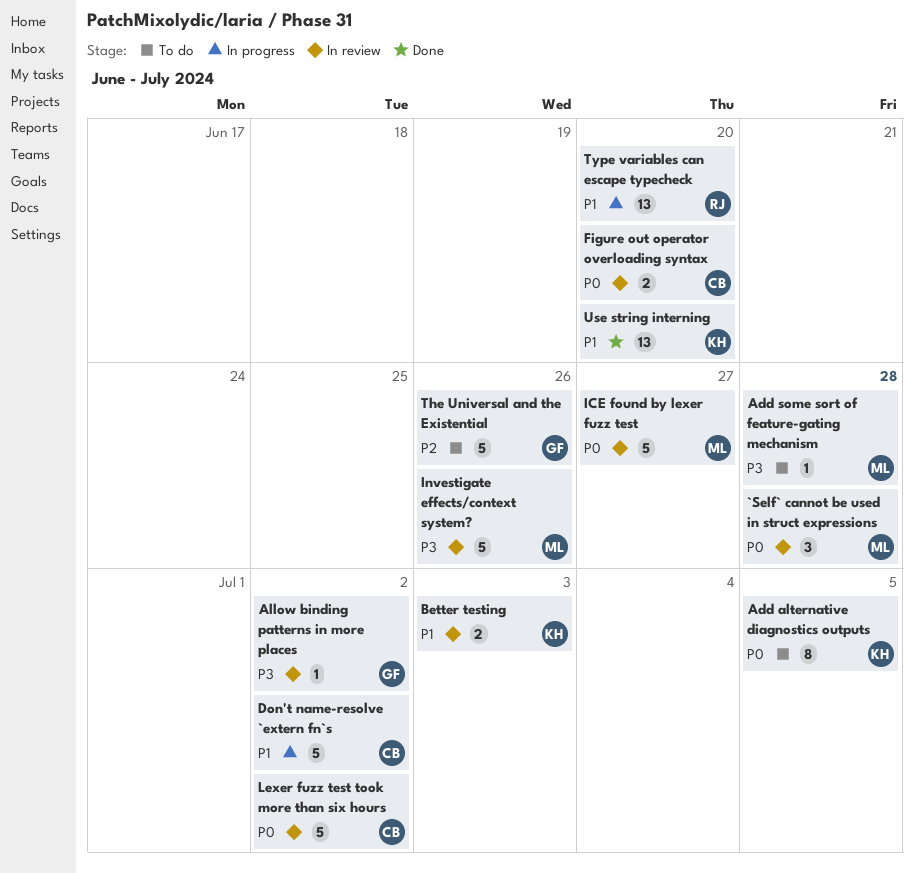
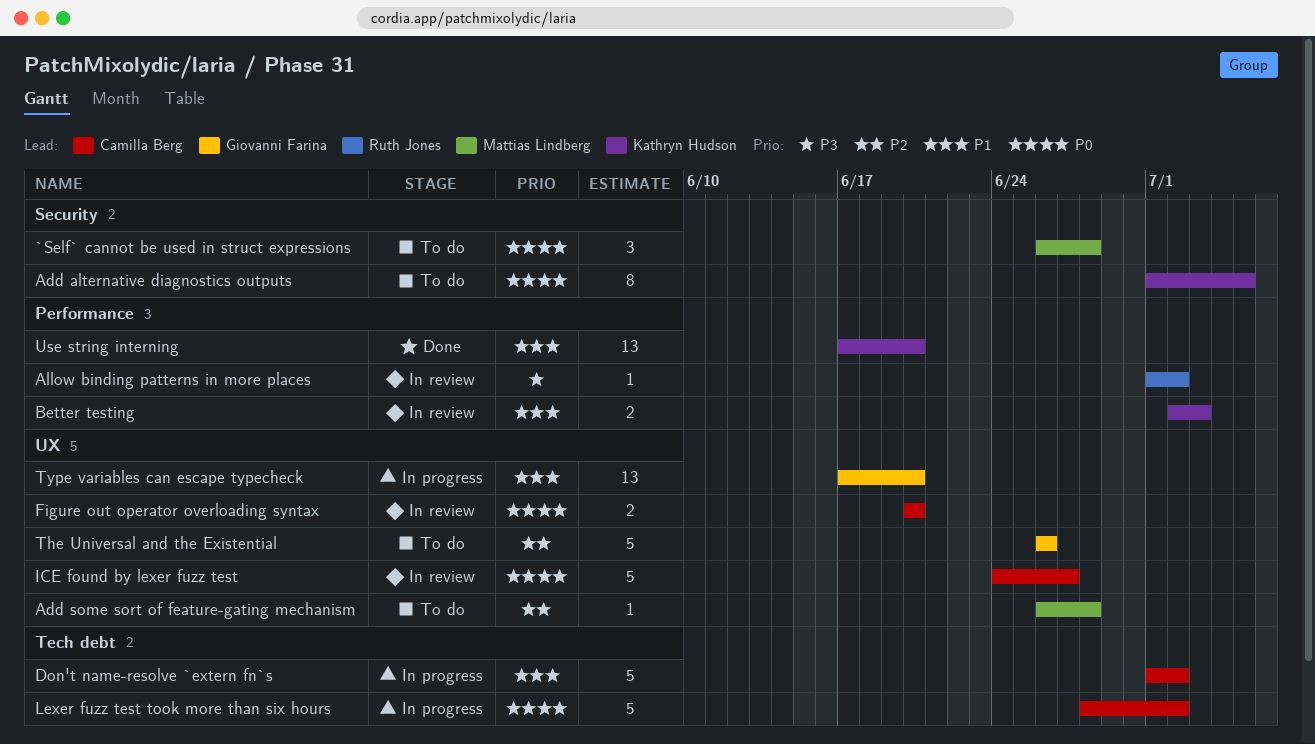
`Self` cannot be used in struct expressions, status: In review -> To do
Add some sort of feature-gating mechanism, priority: P3 -> P2
Allow binding patterns in more places, owner: Giovanni Farina -> Ruth Jones
ICE found by lexer fuzz test, owner: Mattias Lindberg -> Camilla Berg
Investigate effects/context system?: present -> none
Lexer fuzz test took more than six hours, status: In review -> In progress
Type variables can escape typecheck, owner: Ruth Jones -> Giovanni Farina

